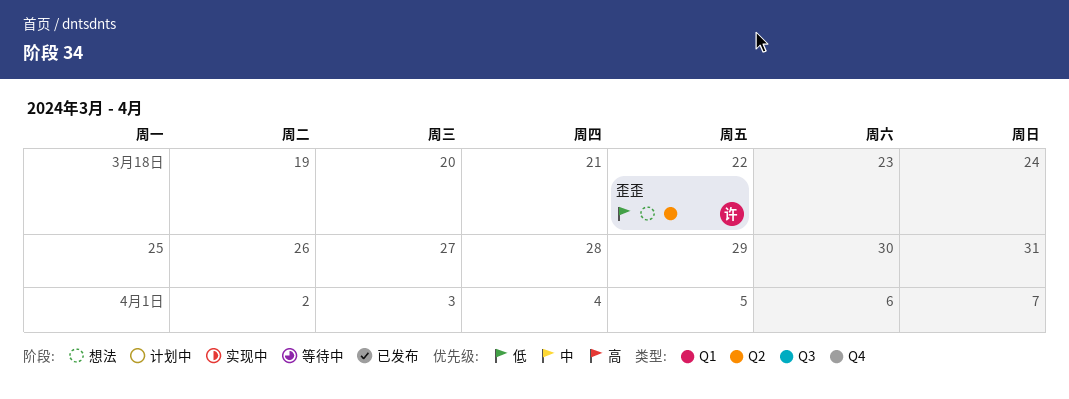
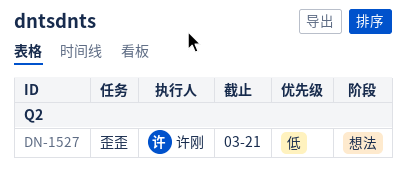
歪歪, due: Mar 22 -> Mar 21

